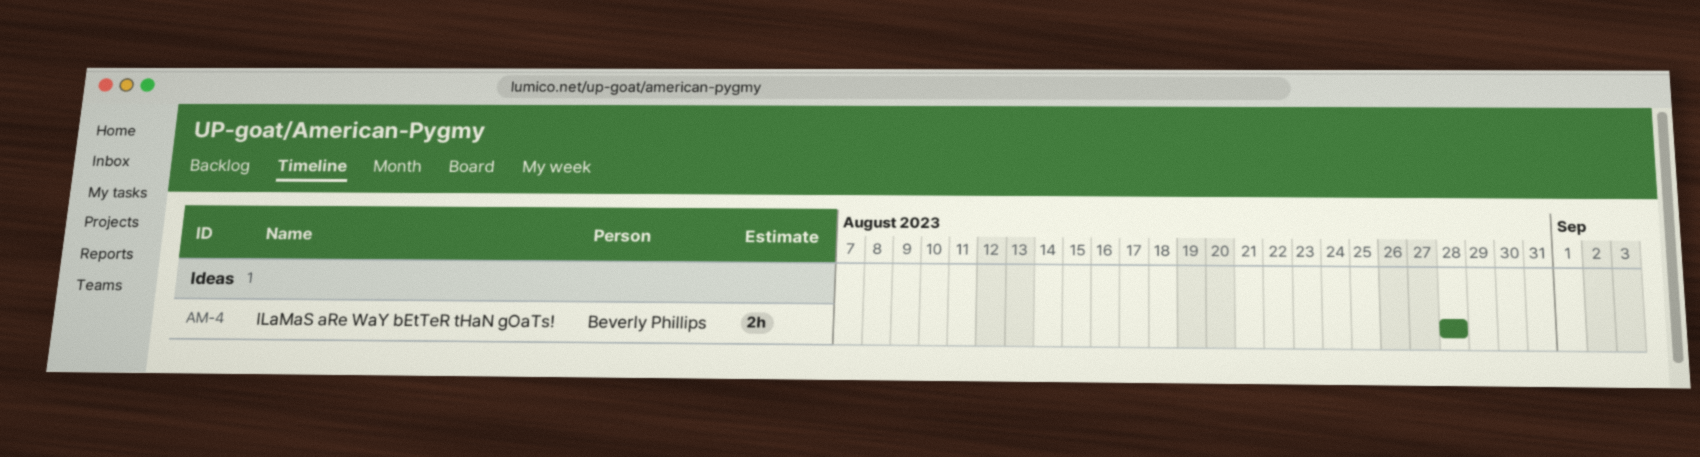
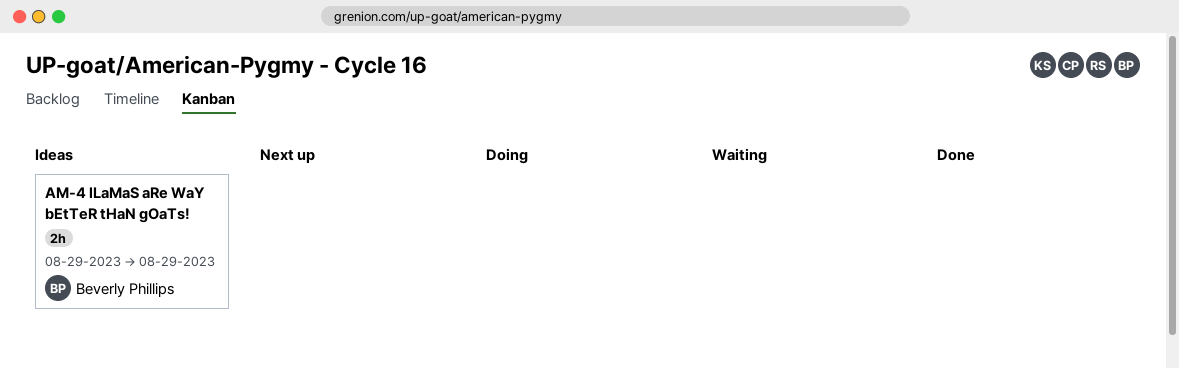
AM-4, start: Aug 28 -> Aug 29
AM-4, due: Aug 28 -> Aug 29

